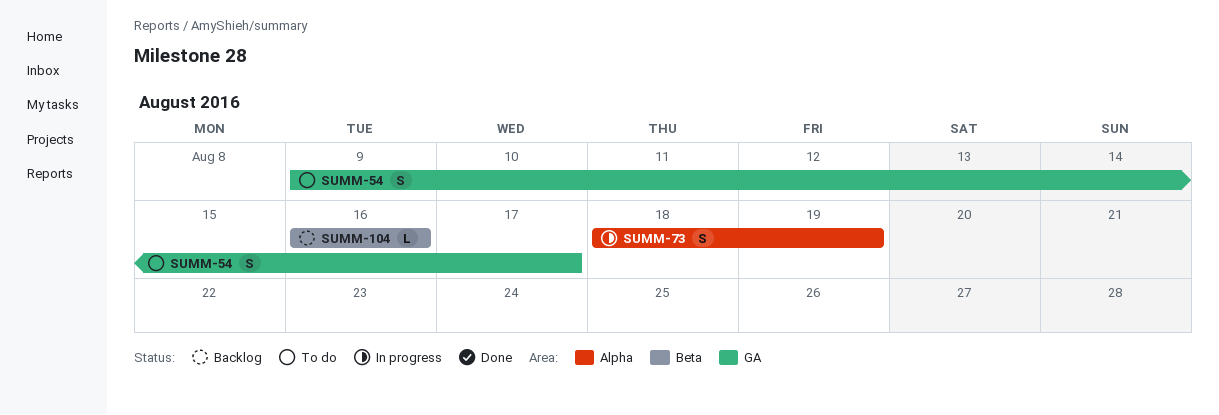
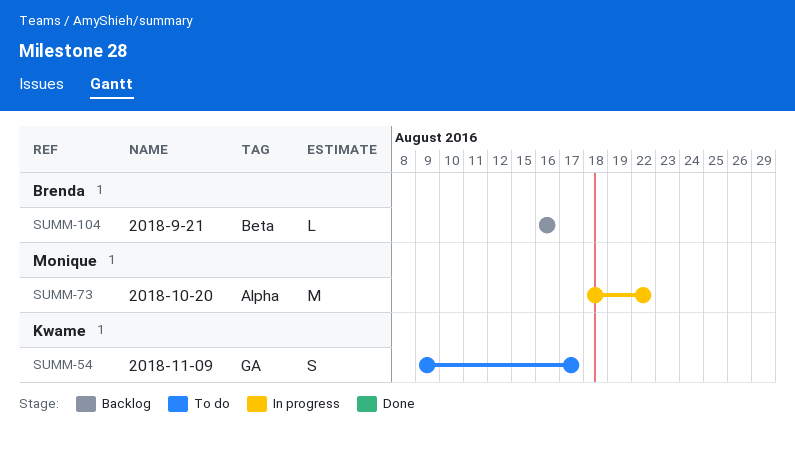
SUMM-73, estimate: S -> M
SUMM-73, due: Aug 19 -> Aug 22

